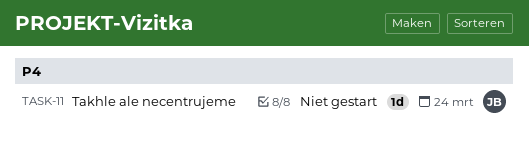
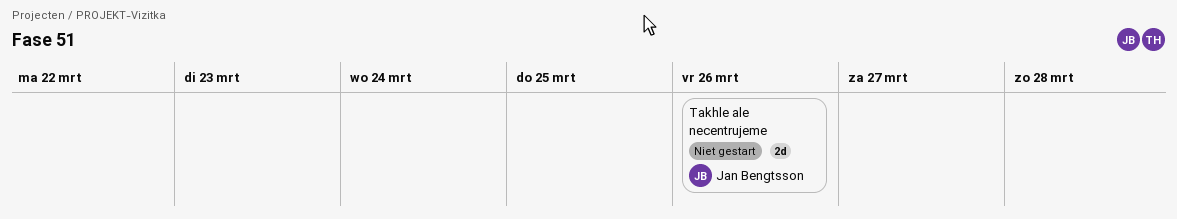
Takhle ale necentrujeme, estimate: 1d -> 2d
Takhle ale necentrujeme, due: Mar 24 -> Mar 26

